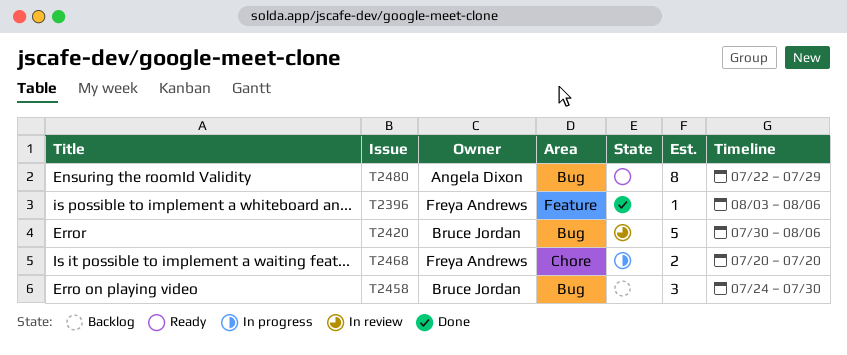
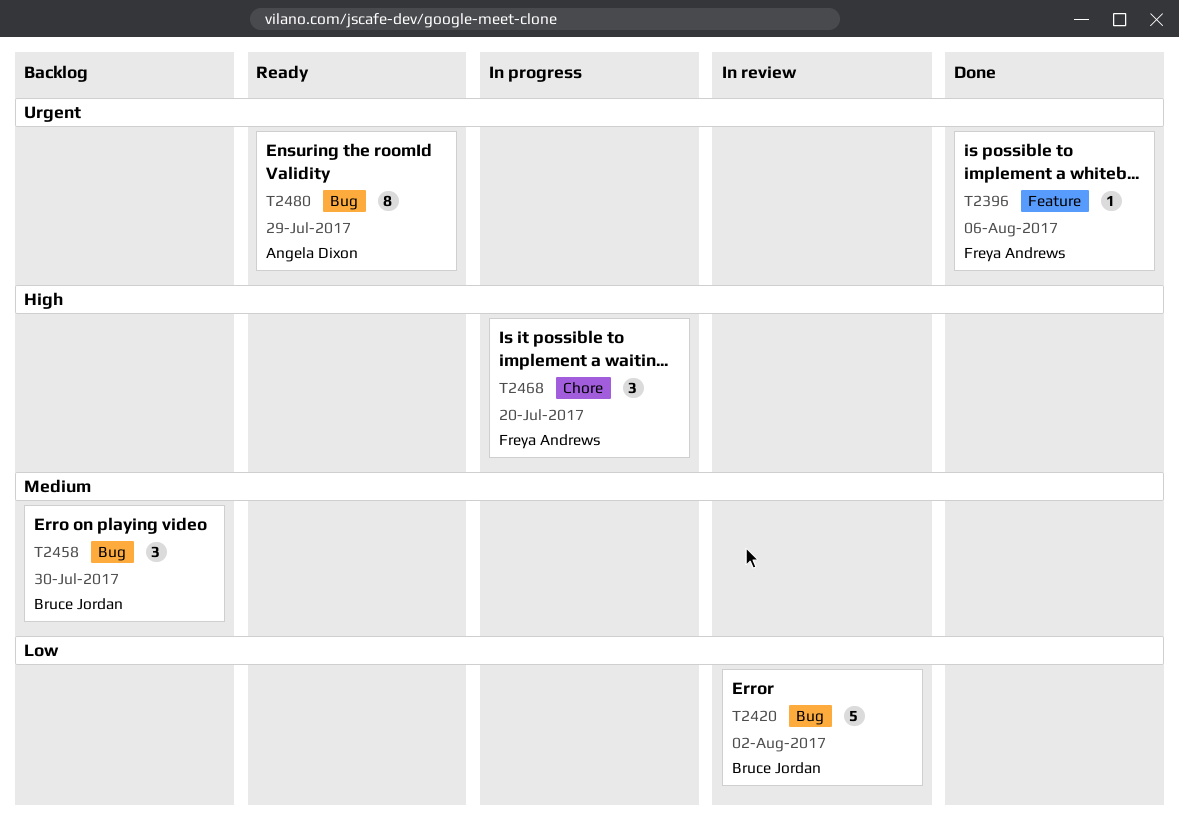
T2420, due: Aug 6 -> Aug 2
T2468, estimate: 2 -> 3

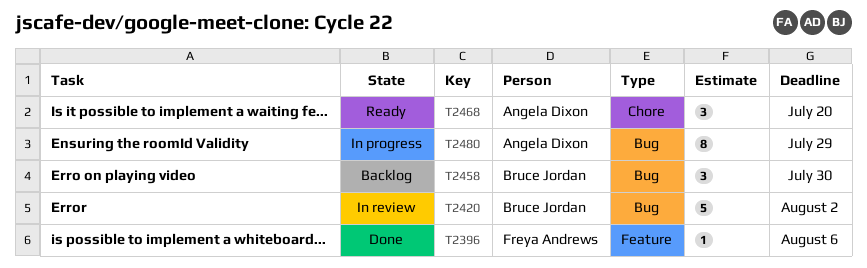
T2468, status: In progress -> Ready
T2468, owner: Freya Andrews -> Angela Dixon
T2480, status: Ready -> In progress

